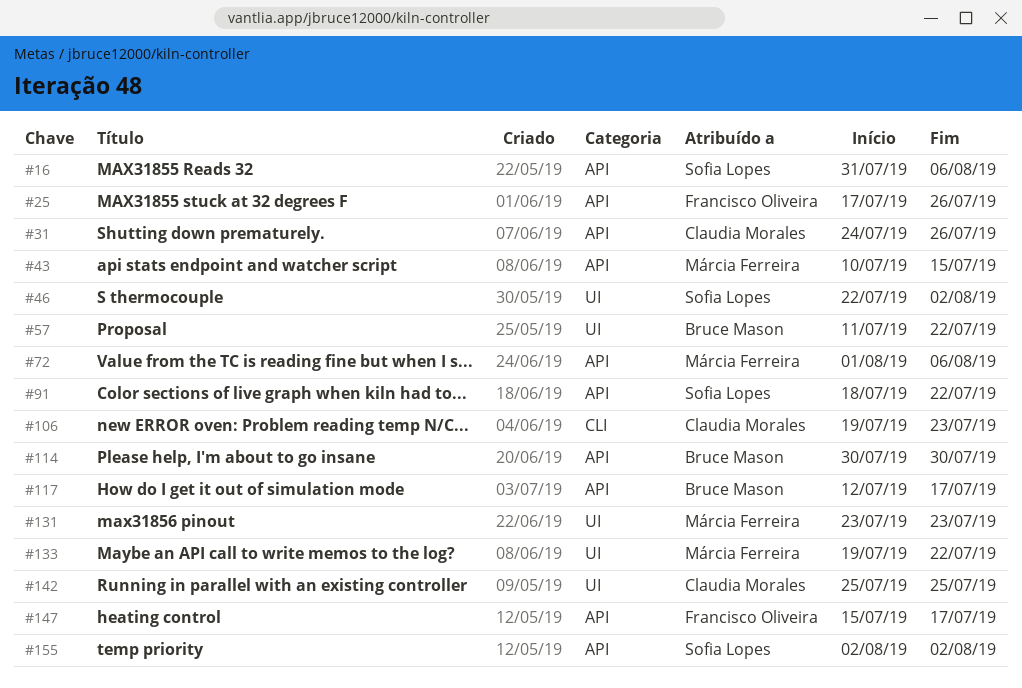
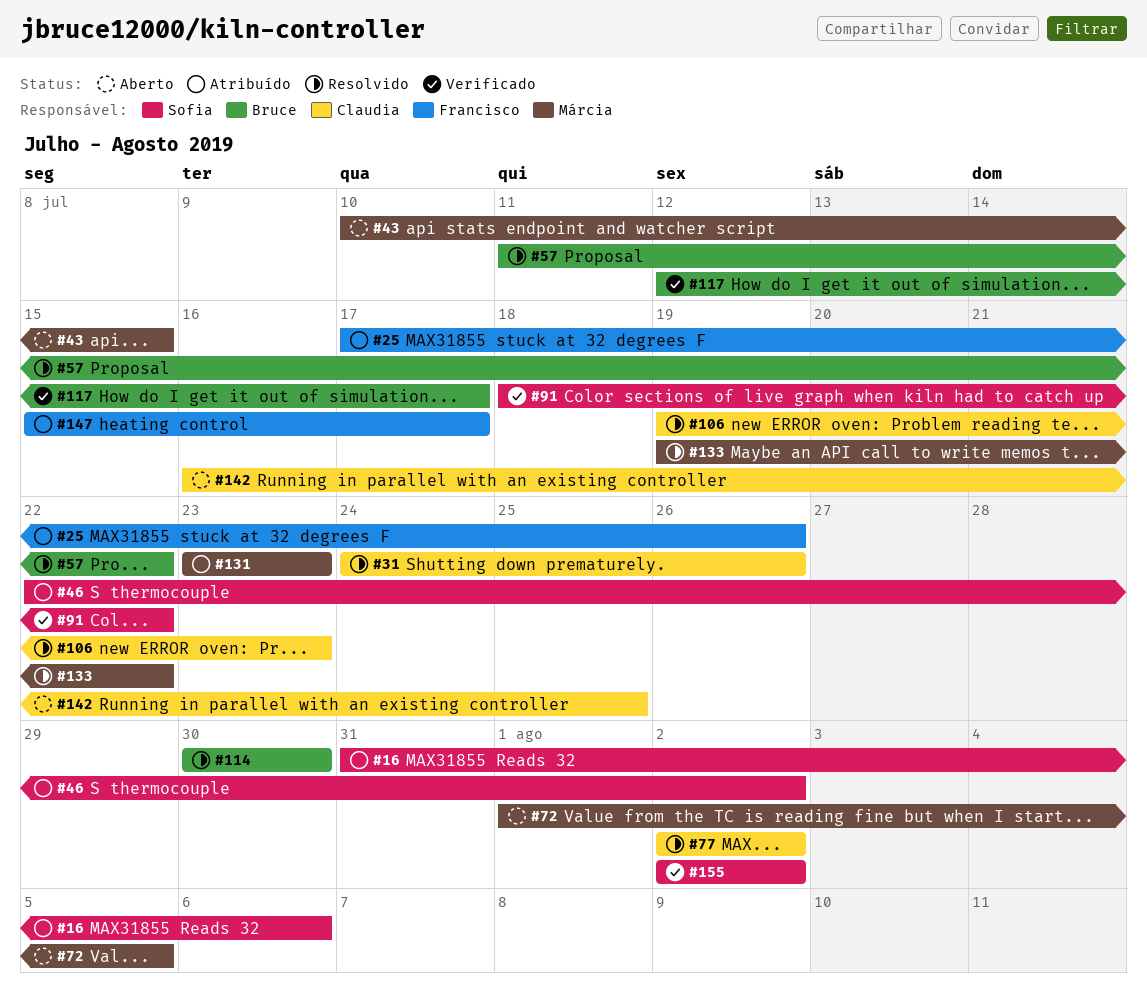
#72, due: Aug 6 -> Aug 5
#77: none -> present
#142, start: Jul 25 -> Jul 16

